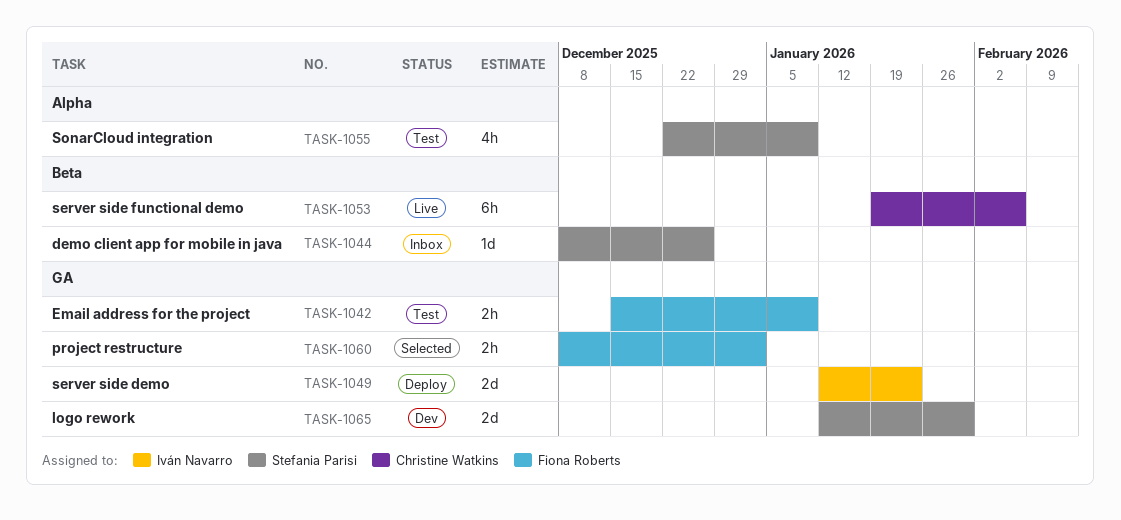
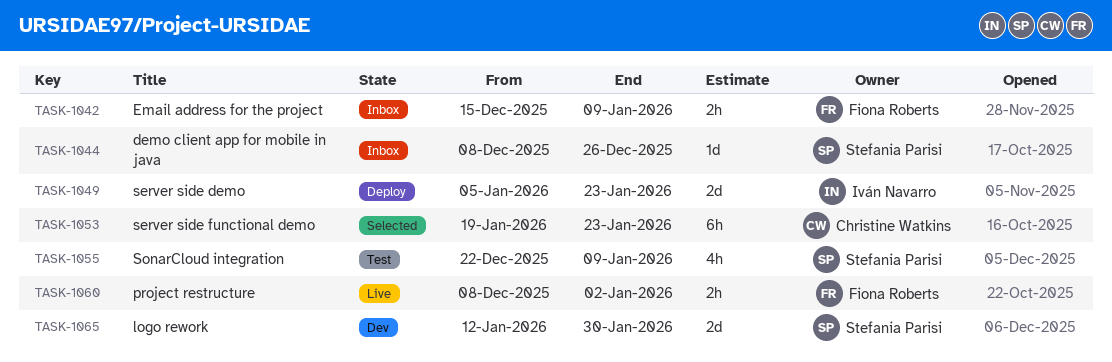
TASK-1042, status: Test -> Inbox
TASK-1049, start: Jan 12 -> Jan 5
TASK-1053, status: Live -> Selected
TASK-1053, due: Feb 6 -> Jan 23
TASK-1060, status: Selected -> Live

